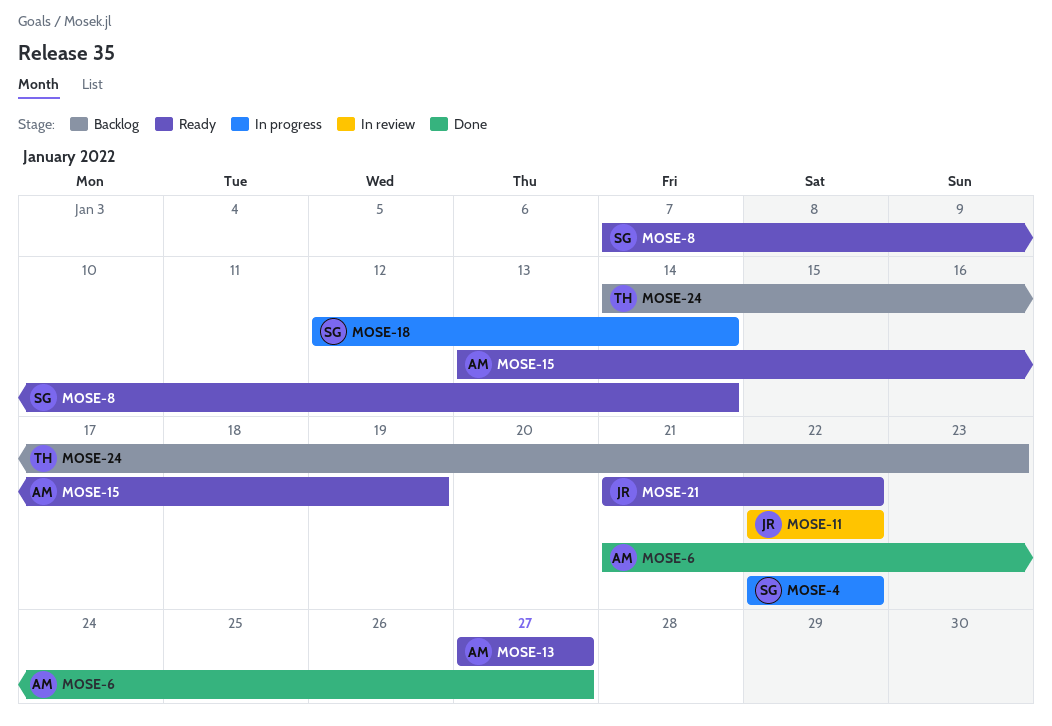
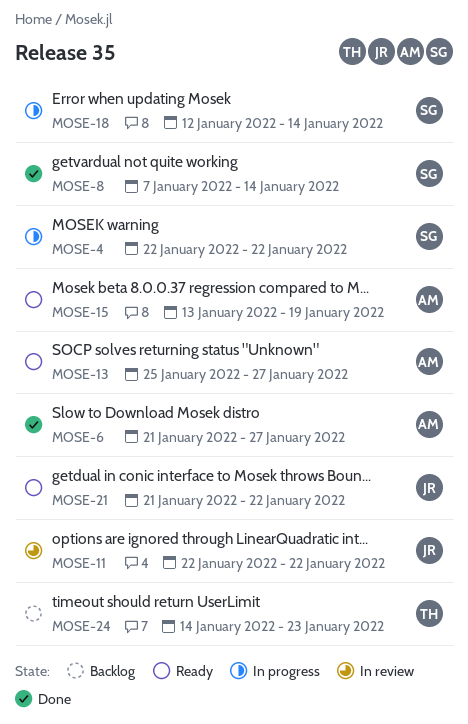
MOSE-8, status: Ready -> Done
MOSE-13, start: Jan 27 -> Jan 25

